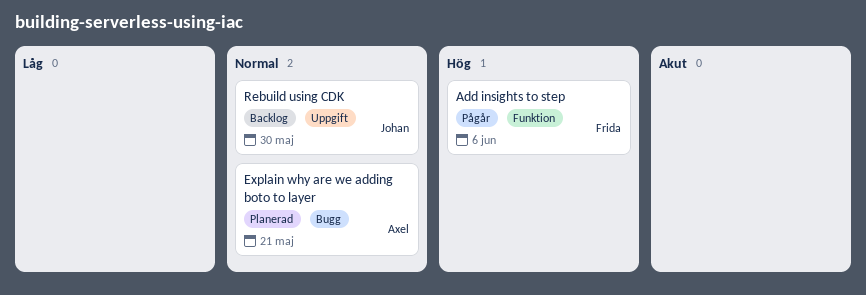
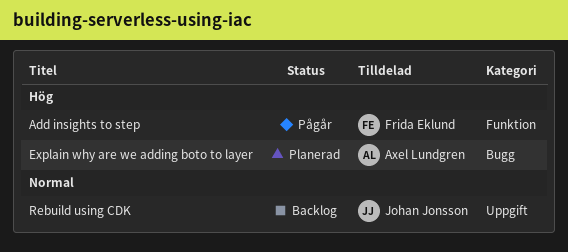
Explain why are we adding boto to layer, priority: Normal -> Hög

